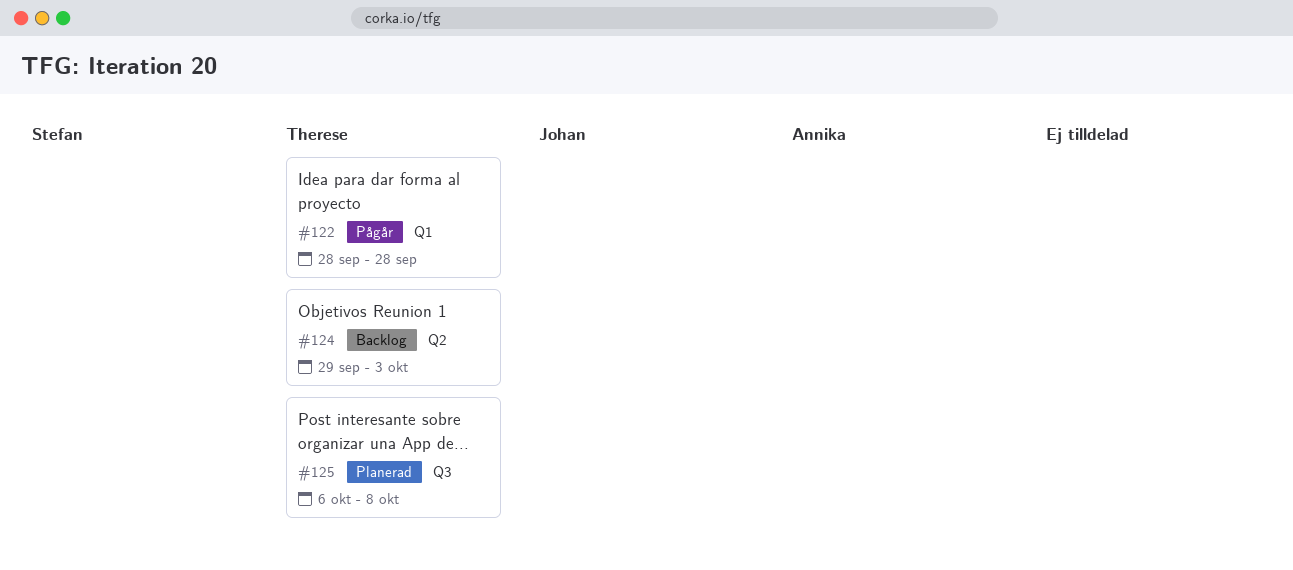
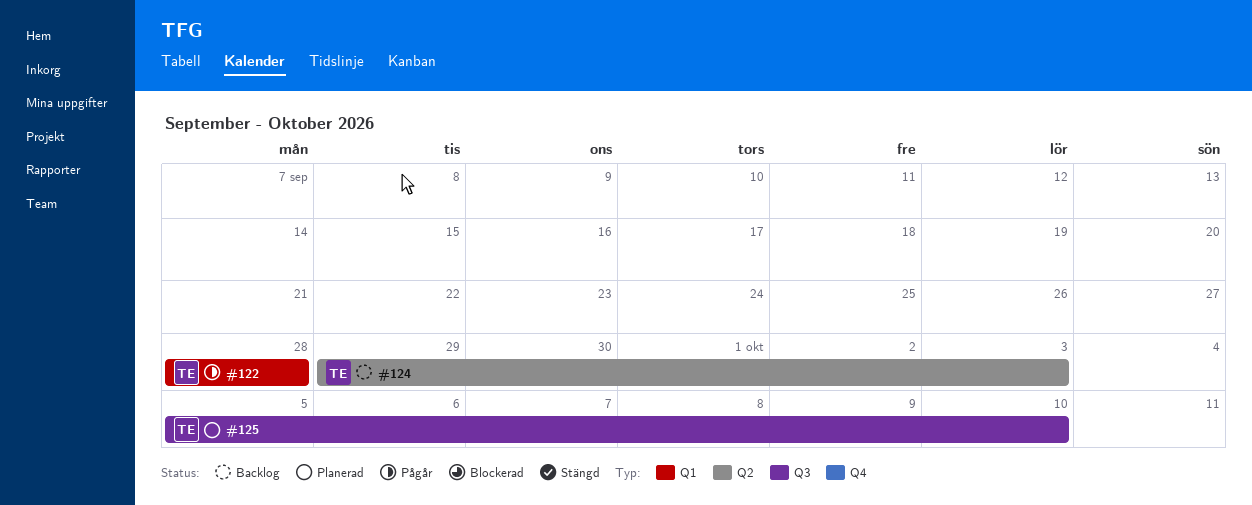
#125, start: Oct 6 -> Oct 5
#125, due: Oct 8 -> Oct 10

